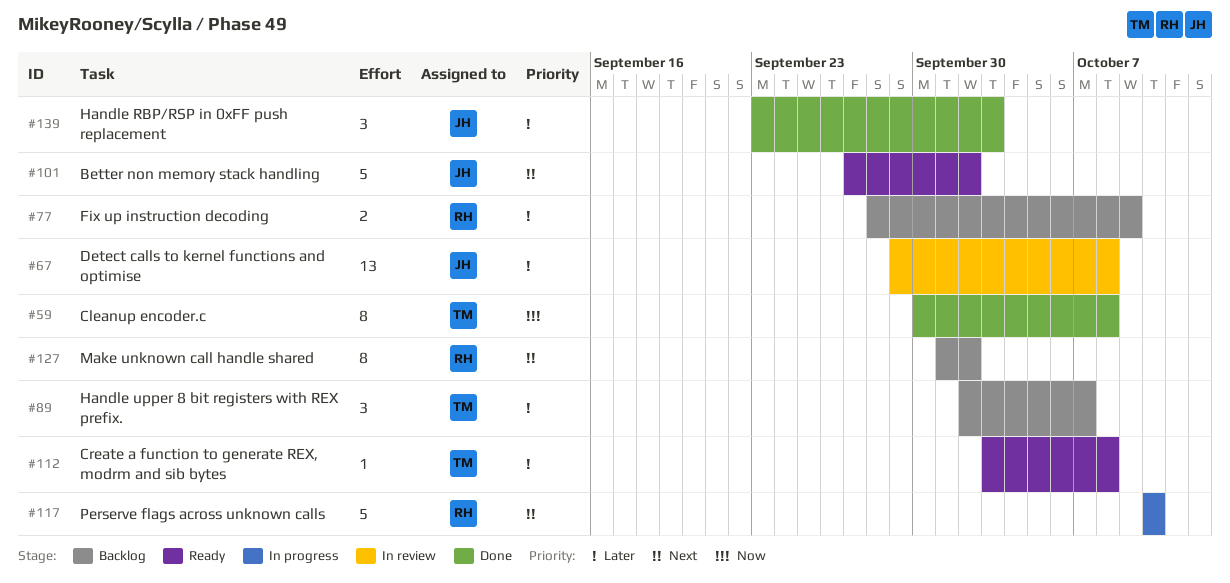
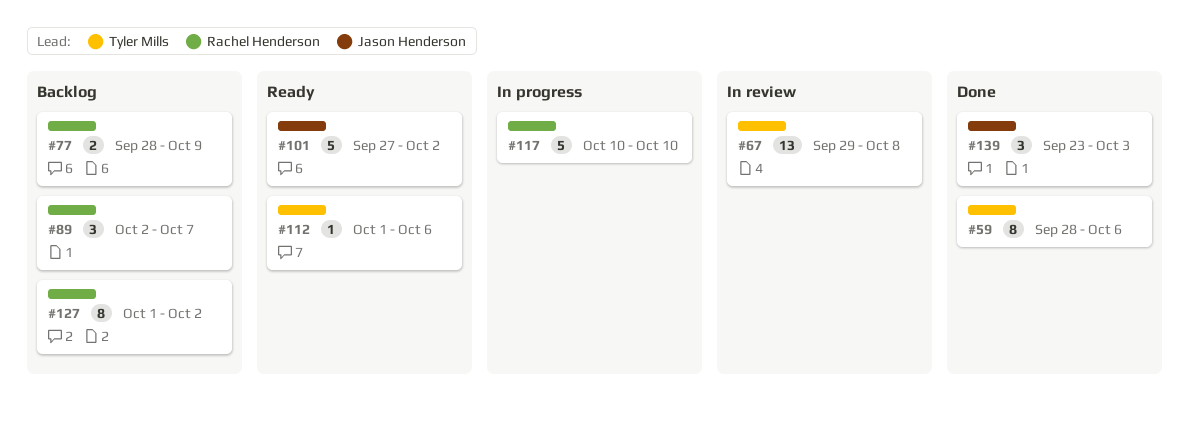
#59, start: Sep 30 -> Sep 28
#59, due: Oct 8 -> Oct 6
#67, owner: Jason Henderson -> Tyler Mills
#89, owner: Tyler Mills -> Rachel Henderson
#112, start: Oct 3 -> Oct 1
#112, due: Oct 8 -> Oct 6

